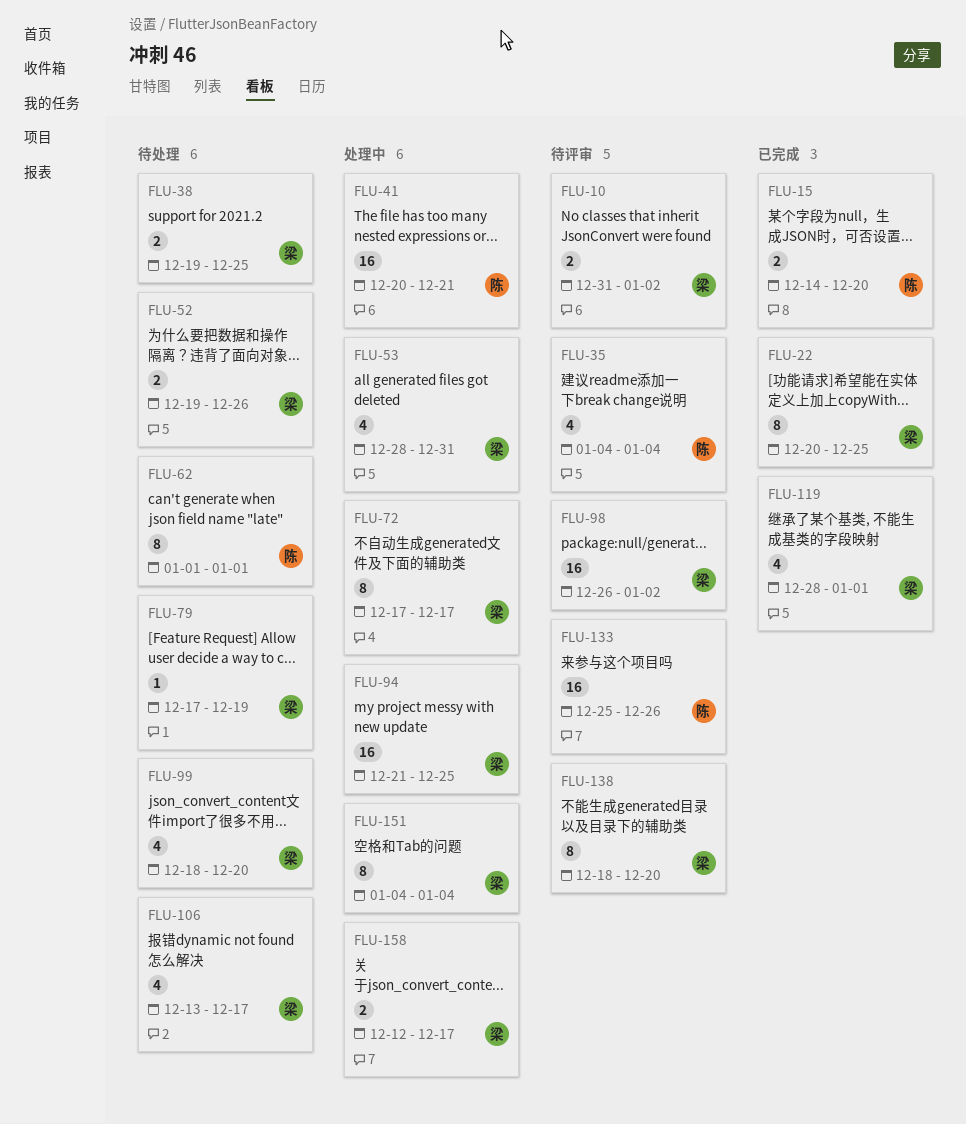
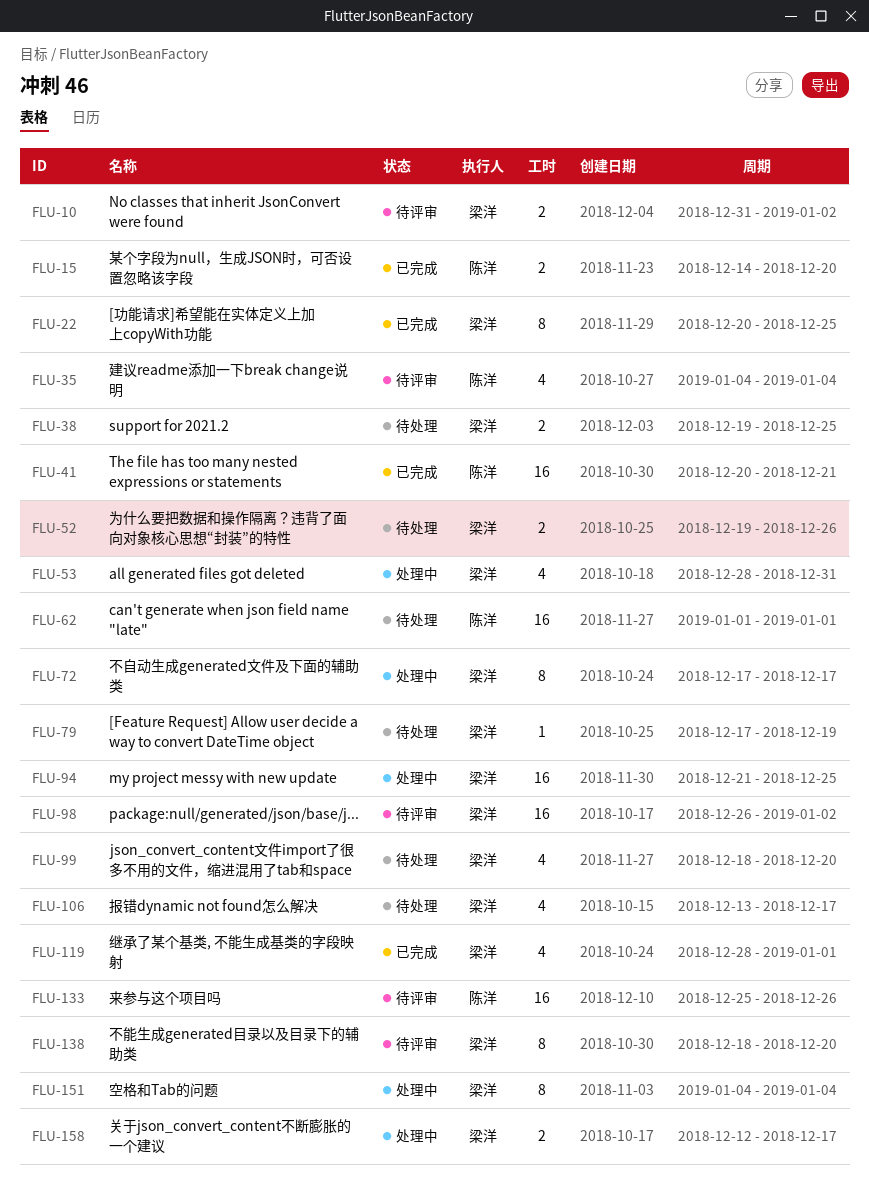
FLU-41, status: 处理中 -> 已完成
FLU-62, estimate: 8 -> 16

